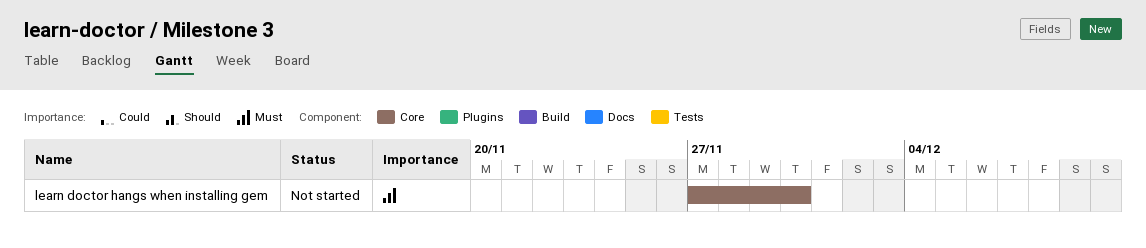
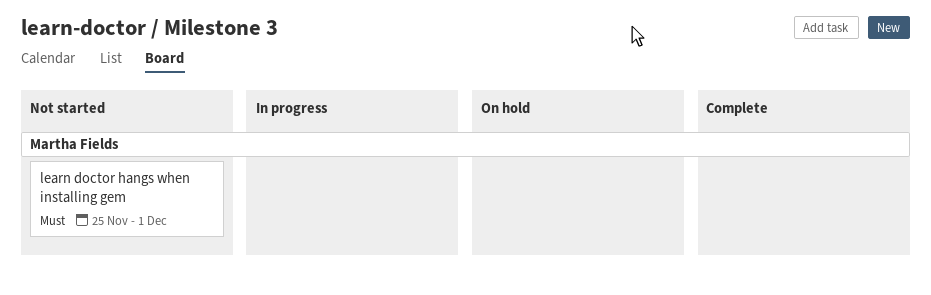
learn doctor hangs when installing gem, start: Nov 27 -> Nov 25
learn doctor hangs when installing gem, due: Nov 30 -> Dec 1

